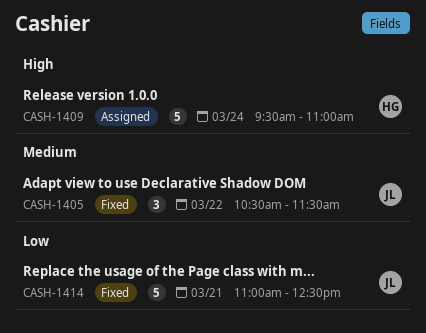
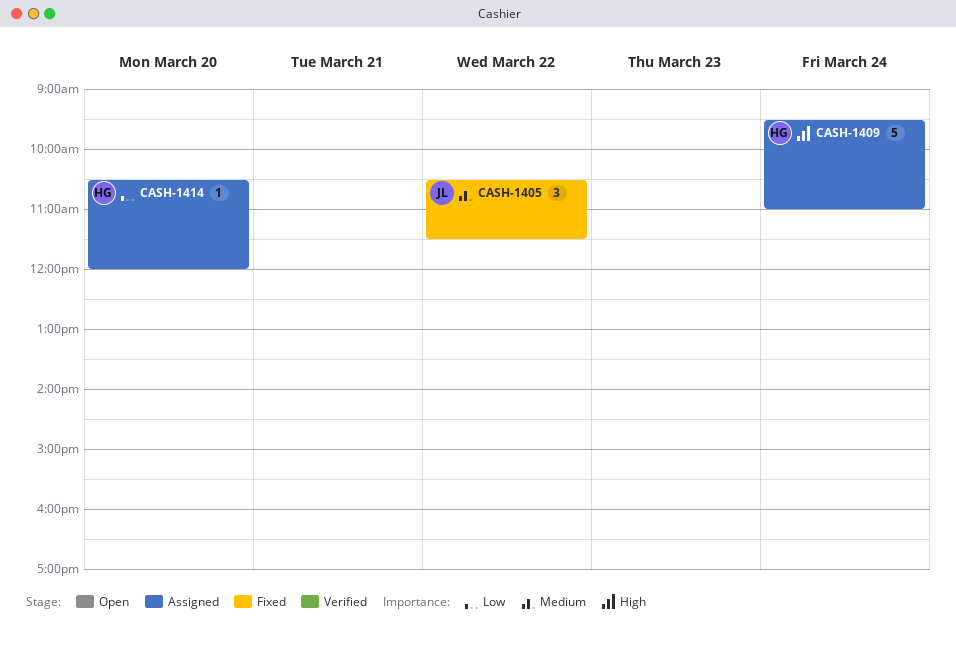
CASH-1414, status: Fixed -> Assigned
CASH-1414, owner: JL -> HG
CASH-1414, estimate: 5 -> 1
CASH-1414, day: Mar 21 -> Mar 20
CASH-1414, begins: 11:00 -> 10:30
CASH-1414, ends: 12:30 -> 12:00

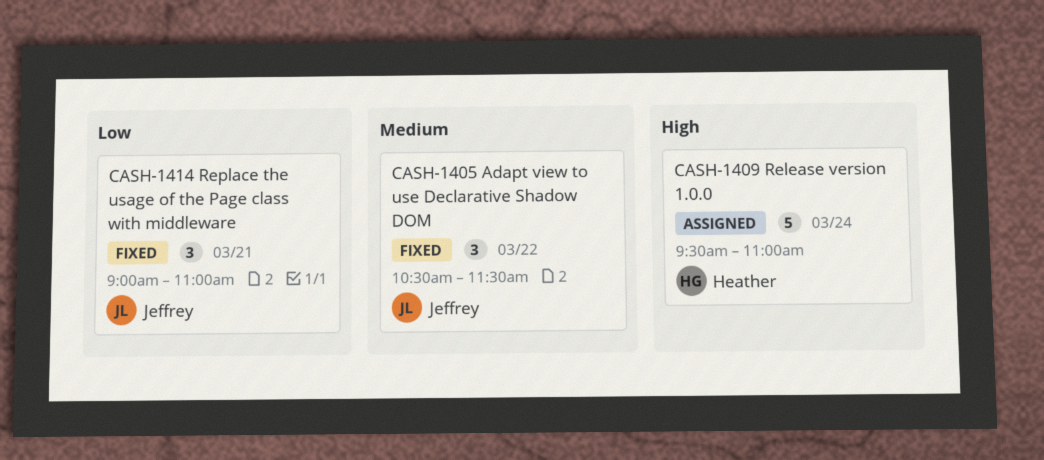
CASH-1414, status: Assigned -> Fixed
CASH-1414, owner: Heather -> Jeffrey
CASH-1414, estimate: 1 -> 3
CASH-1414, day: Mar 20 -> Mar 21
CASH-1414, begins: 10:30 -> 09:00
CASH-1414, ends: 12:00 -> 11:00

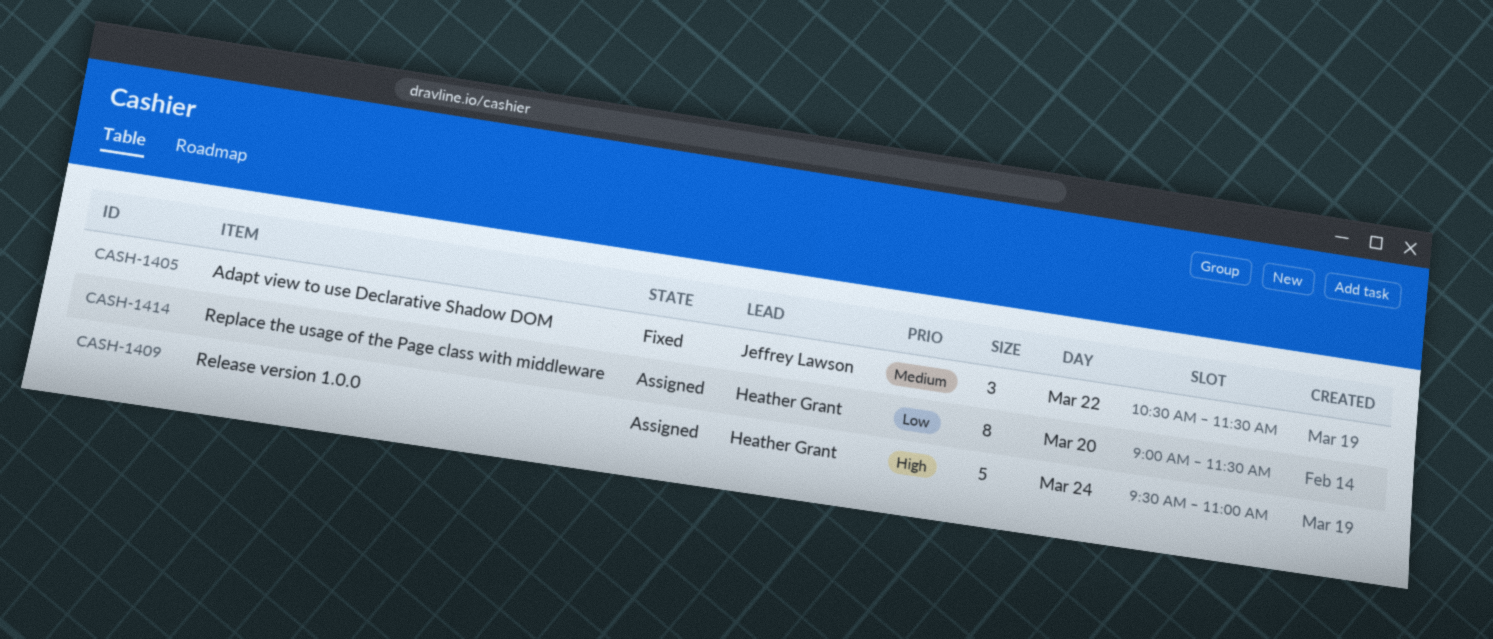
CASH-1414, status: Fixed -> Assigned
CASH-1414, owner: Jeffrey Lawson -> Heather Grant
CASH-1414, estimate: 3 -> 8
CASH-1414, day: Mar 21 -> Mar 20
CASH-1414, ends: 11:00 -> 11:30

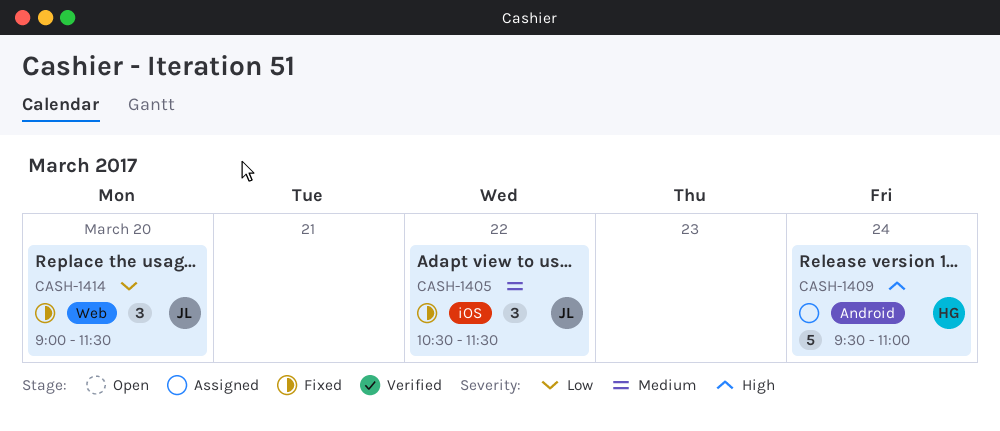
CASH-1414, status: Assigned -> Fixed
CASH-1414, owner: Heather Grant -> Jeffrey Lawson
CASH-1414, estimate: 8 -> 3

